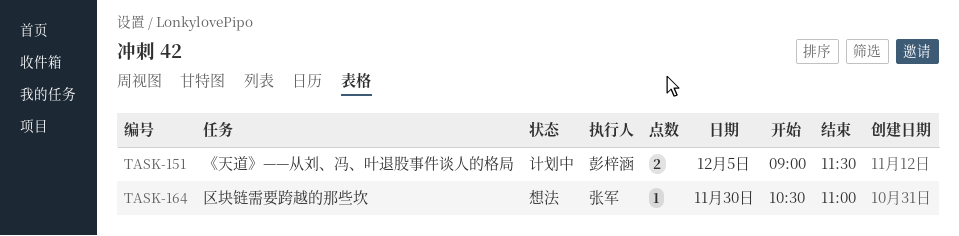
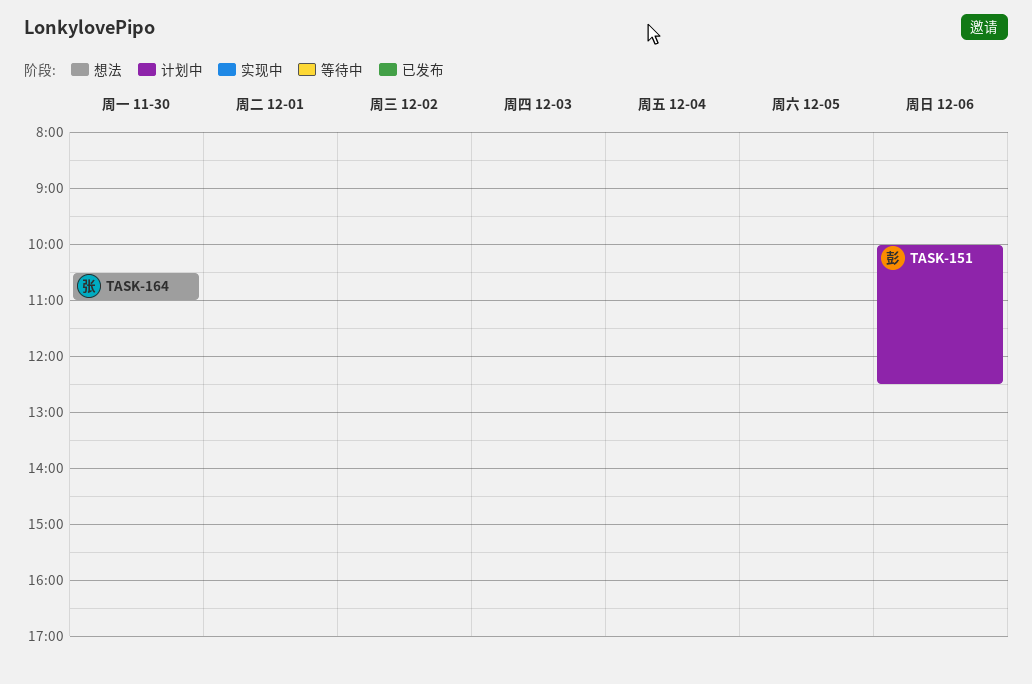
TASK-151, day: Dec 5 -> Dec 6
TASK-151, begins: 09:00 -> 10:00
TASK-151, ends: 11:30 -> 12:30

